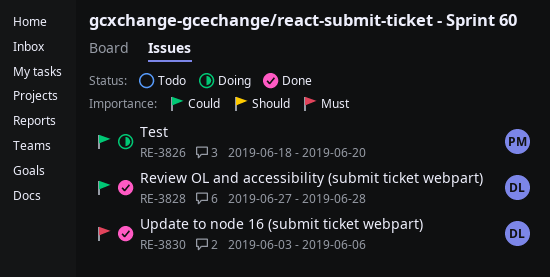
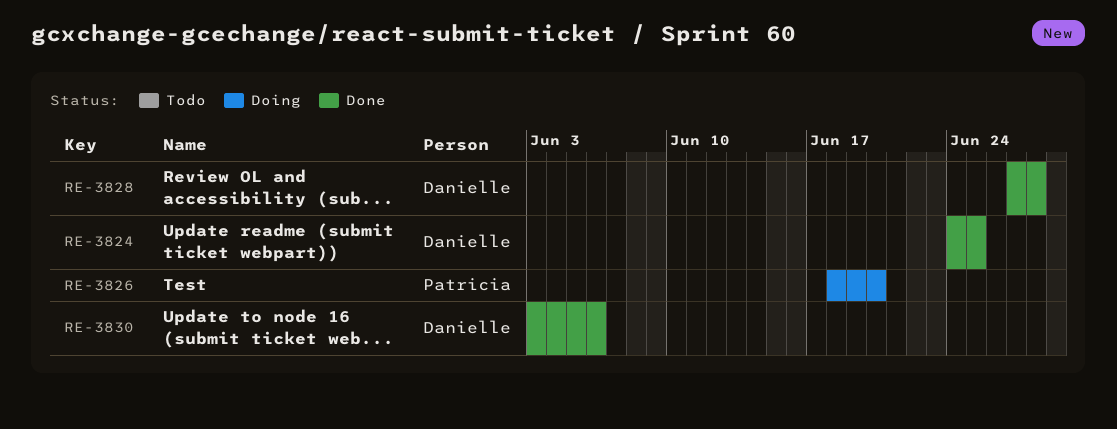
RE-3824: none -> present

